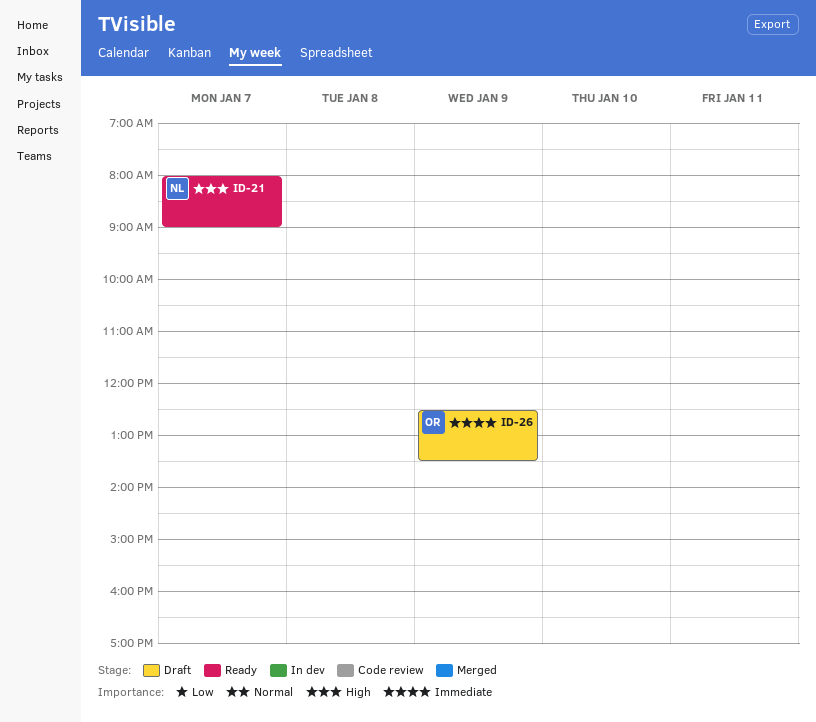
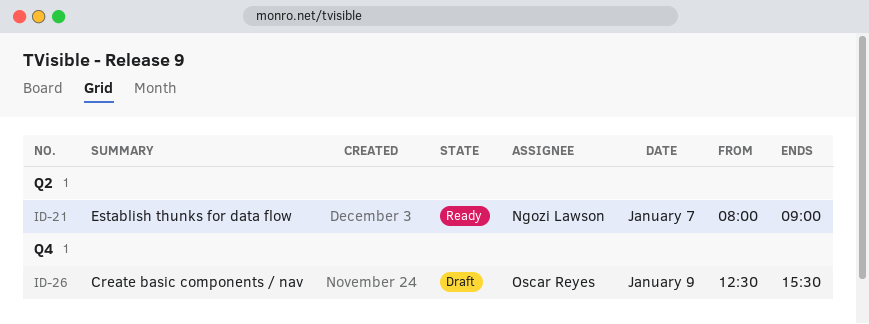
ID-26, ends: 13:30 -> 15:30

